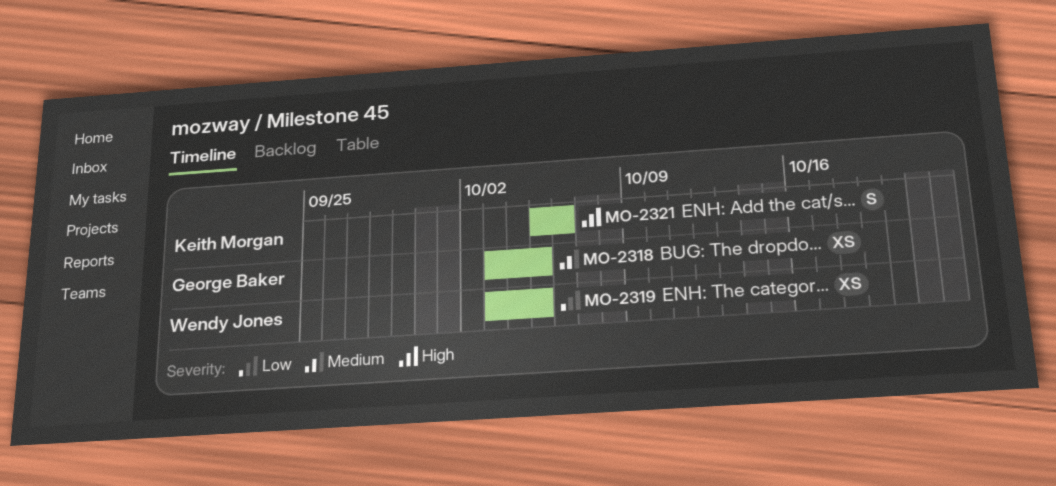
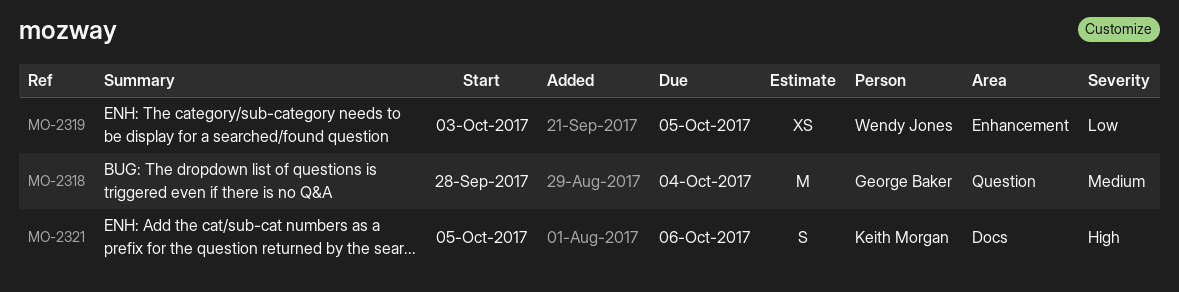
MO-2318, estimate: XS -> M
MO-2318, start: Oct 3 -> Sep 28
MO-2318, due: Oct 5 -> Oct 4

